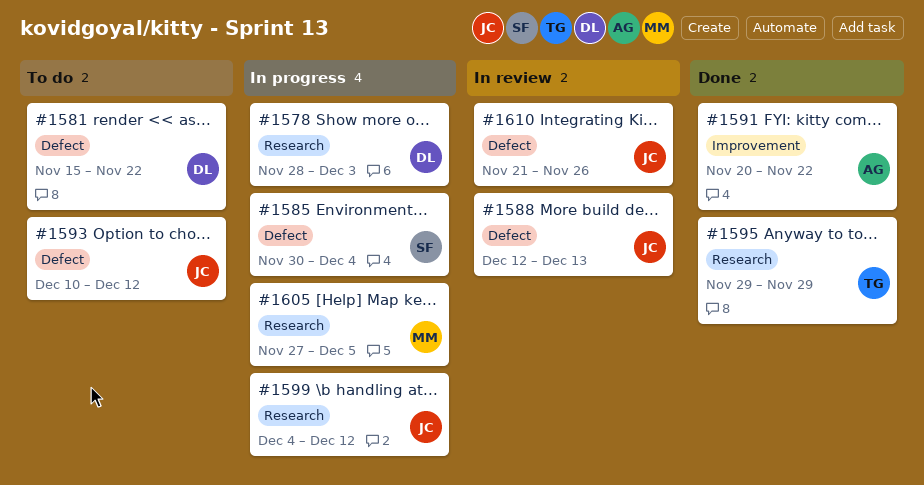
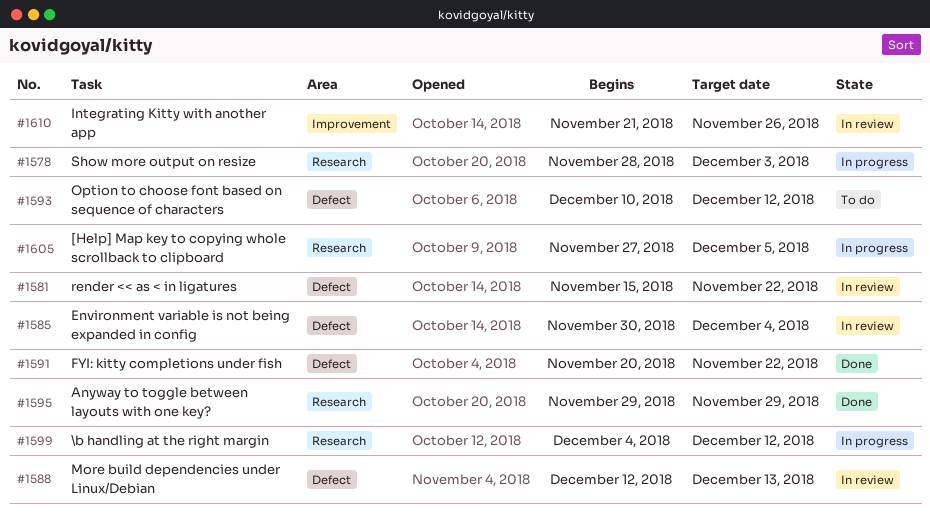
#1581, status: To do -> In review
#1585, status: In progress -> In review
#1591, label: Improvement -> Defect
#1610, label: Defect -> Improvement

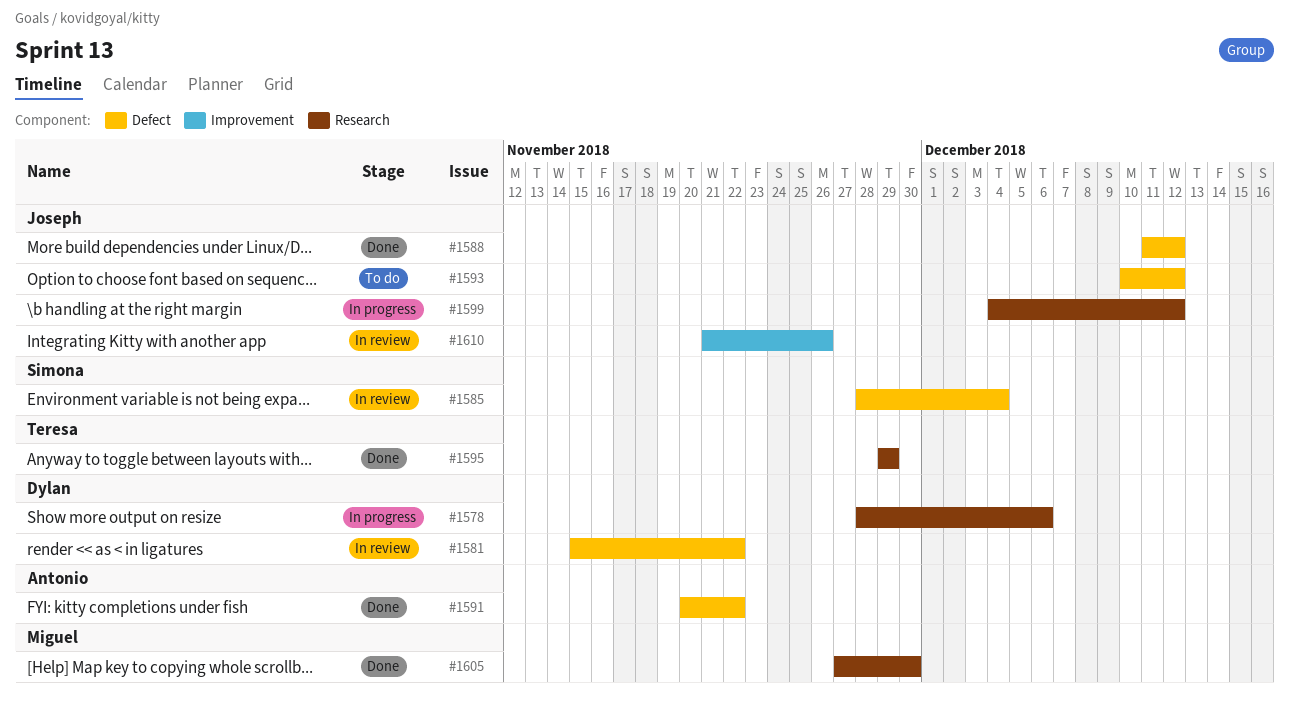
#1578, due: Dec 3 -> Dec 6
#1585, start: Nov 30 -> Nov 28
#1588, status: In review -> Done
#1588, start: Dec 12 -> Dec 11
#1588, due: Dec 13 -> Dec 12
#1605, status: In progress -> Done
#1605, due: Dec 5 -> Nov 30

